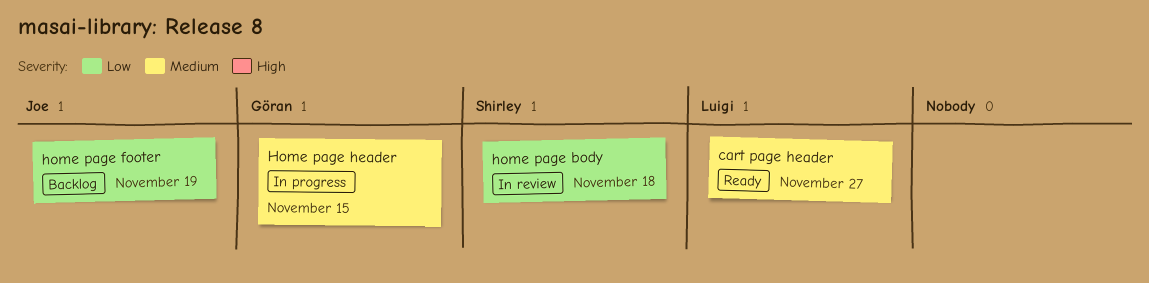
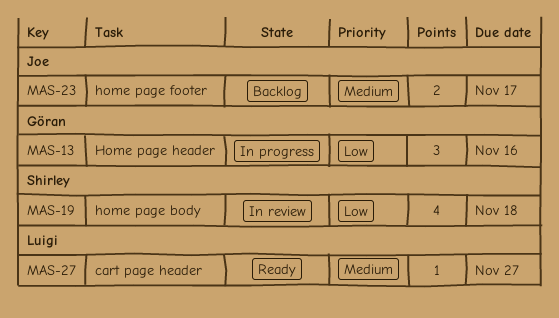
home page footer, priority: Low -> Medium
home page footer, due: Nov 19 -> Nov 17
Home page header, priority: Medium -> Low
Home page header, due: Nov 15 -> Nov 16

